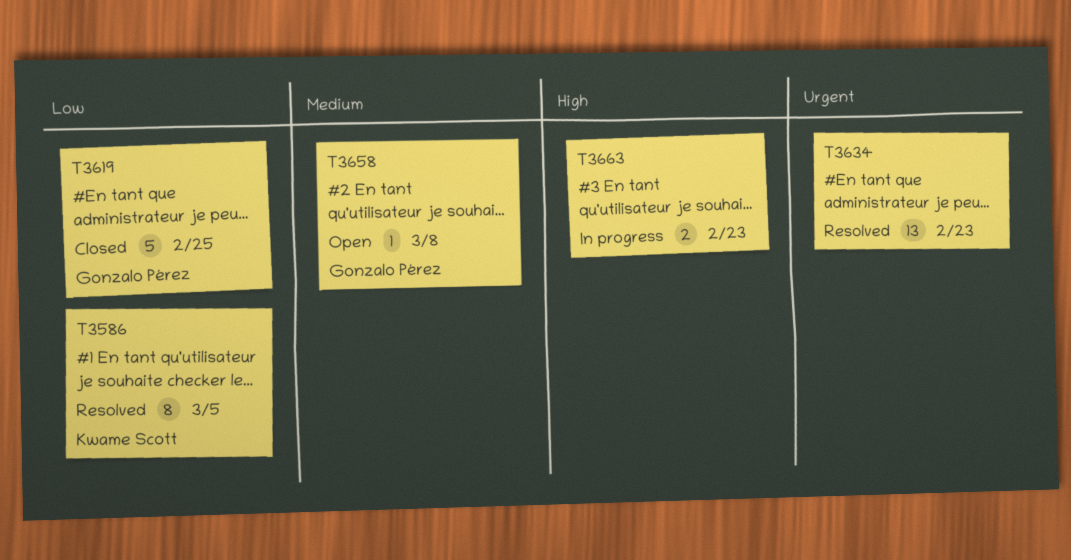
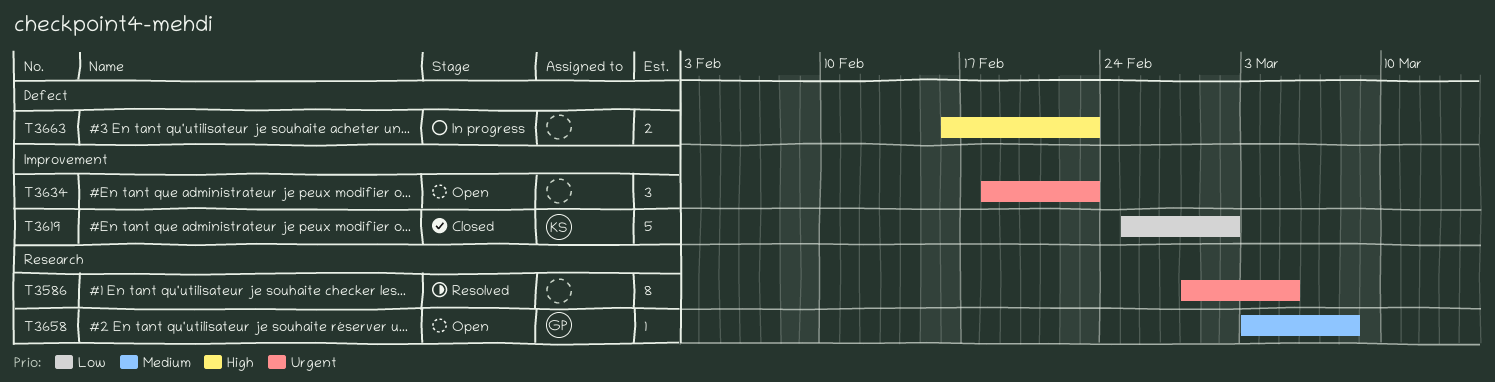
T3586, owner: Kwame Scott -> none
T3586, priority: Low -> Urgent
T3619, owner: Gonzalo Pérez -> Kwame Scott
T3619, due: Feb 25 -> Mar 2
T3634, status: Resolved -> Open
T3634, estimate: 13 -> 3

